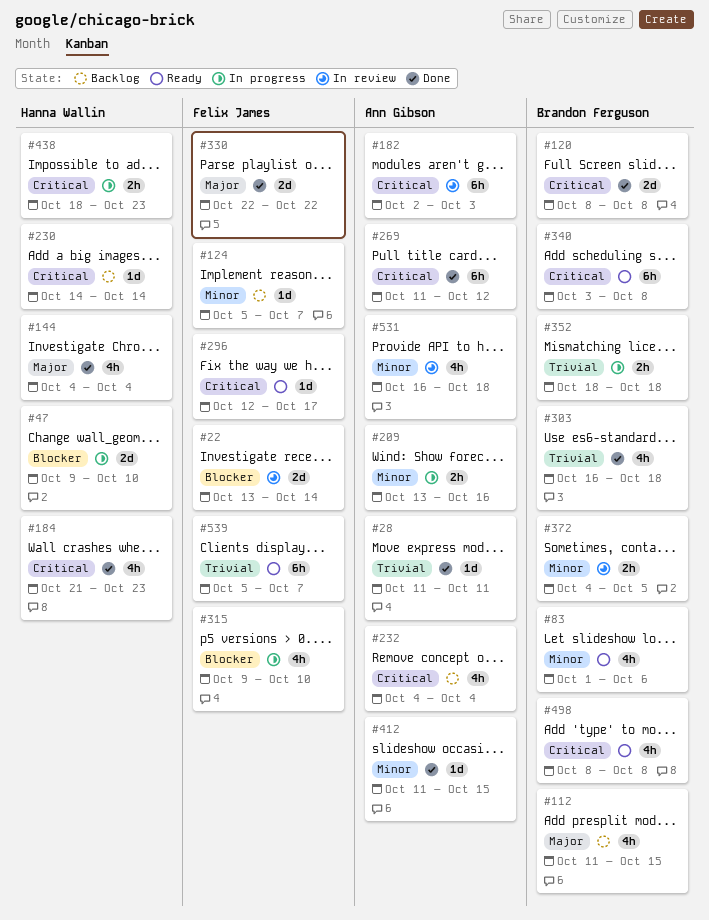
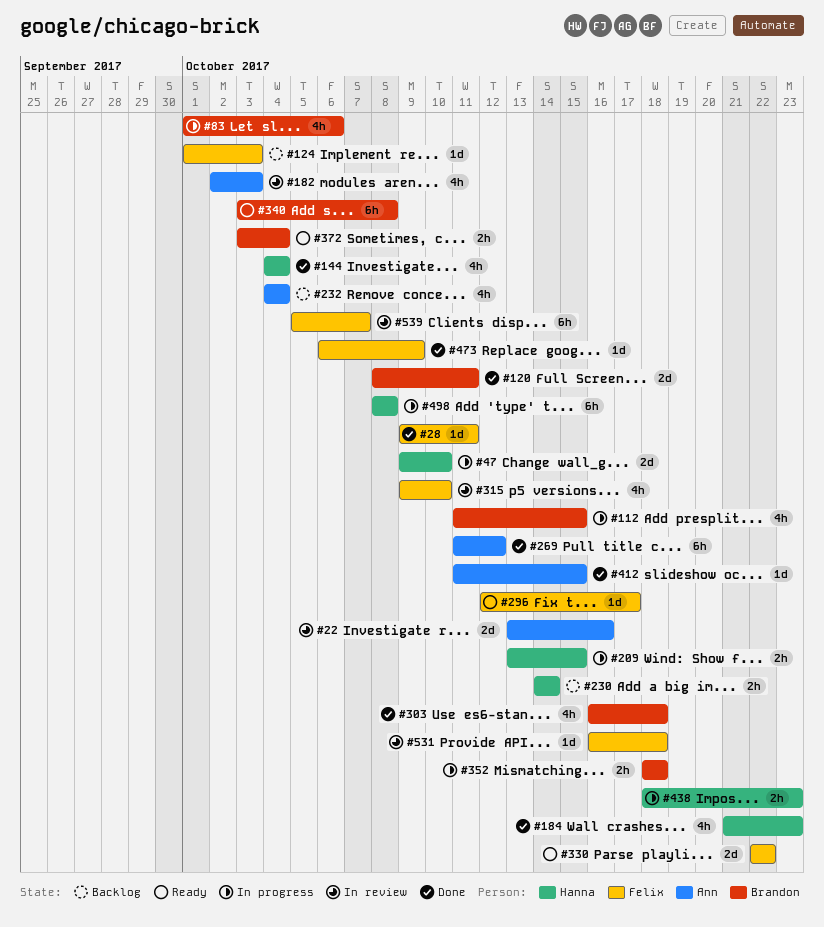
#22, owner: Felix James -> Ann Gibson
#22, due: Oct 14 -> Oct 16
#28, owner: Ann Gibson -> Felix James
#28, start: Oct 11 -> Oct 9
#83, status: Ready -> In progress
#112, status: Backlog -> In progress
#120, due: Oct 8 -> Oct 11
#124, start: Oct 5 -> Oct 1
#124, due: Oct 7 -> Oct 3
#182, estimate: 6h -> 4h
#209, owner: Ann Gibson -> Hanna Wallin
#209, due: Oct 16 -> Oct 15
#230, estimate: 1d -> 2h
#315, status: In progress -> In review
#330, status: Done -> Ready
#372, status: In review -> Ready
#372, start: Oct 4 -> Oct 3
#372, due: Oct 5 -> Oct 4
#473: none -> present
#498, status: Ready -> In progress
#498, owner: Brandon Ferguson -> Hanna Wallin
#498, estimate: 4h -> 6h
#531, owner: Ann Gibson -> Felix James
#531, estimate: 4h -> 1d
#539, status: Ready -> In review

